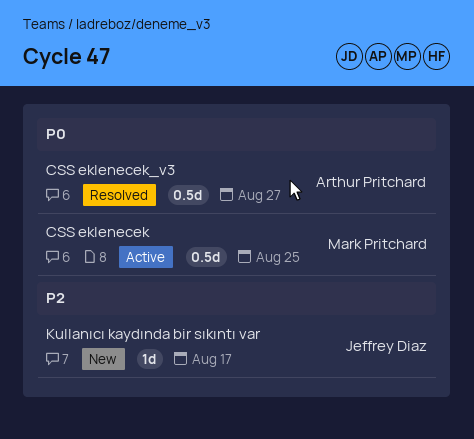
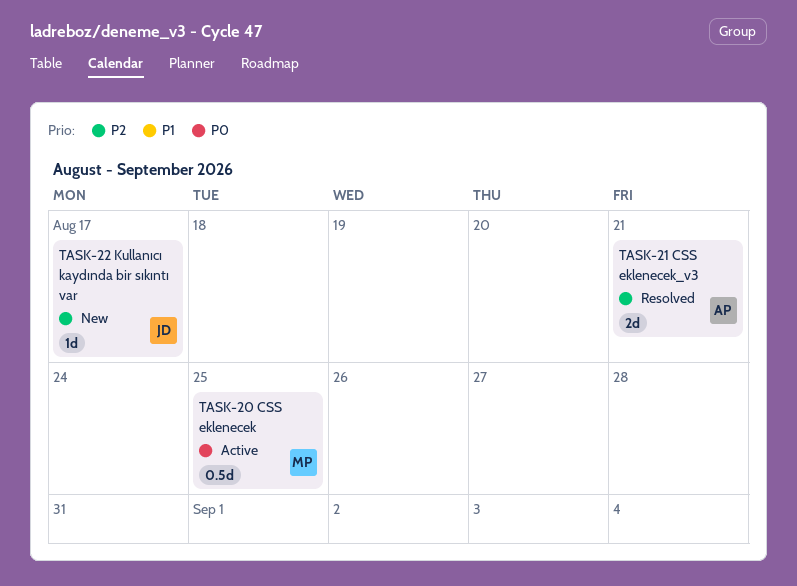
CSS eklenecek_v3, priority: P0 -> P2
CSS eklenecek_v3, estimate: 0.5d -> 2d
CSS eklenecek_v3, due: Aug 27 -> Aug 21

